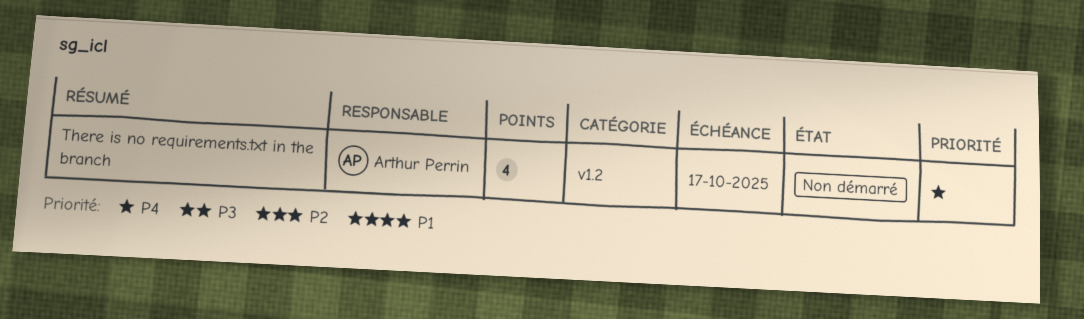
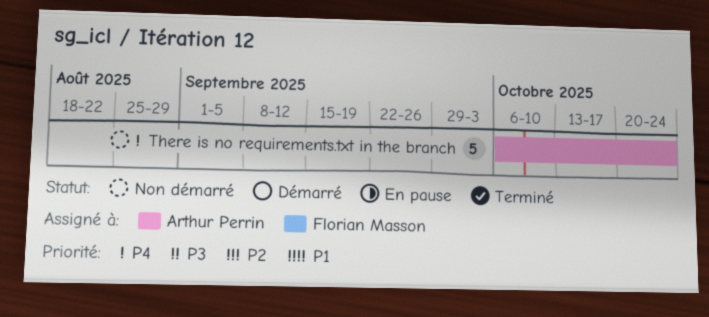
There is no requirements.txt in the branch, estimate: 4 -> 5
There is no requirements.txt in the branch, due: Oct 17 -> Oct 24

